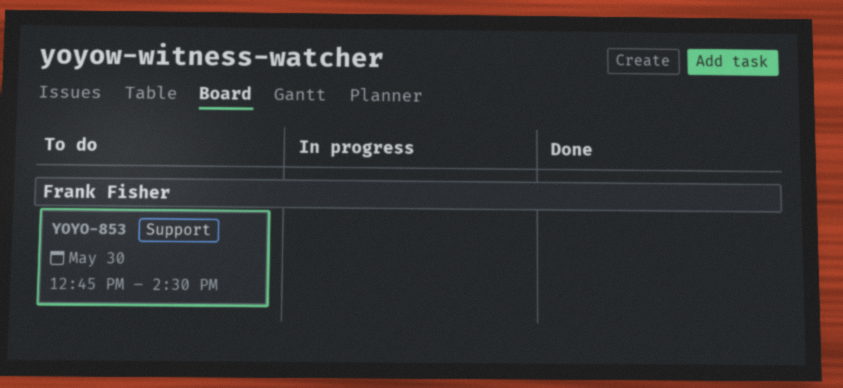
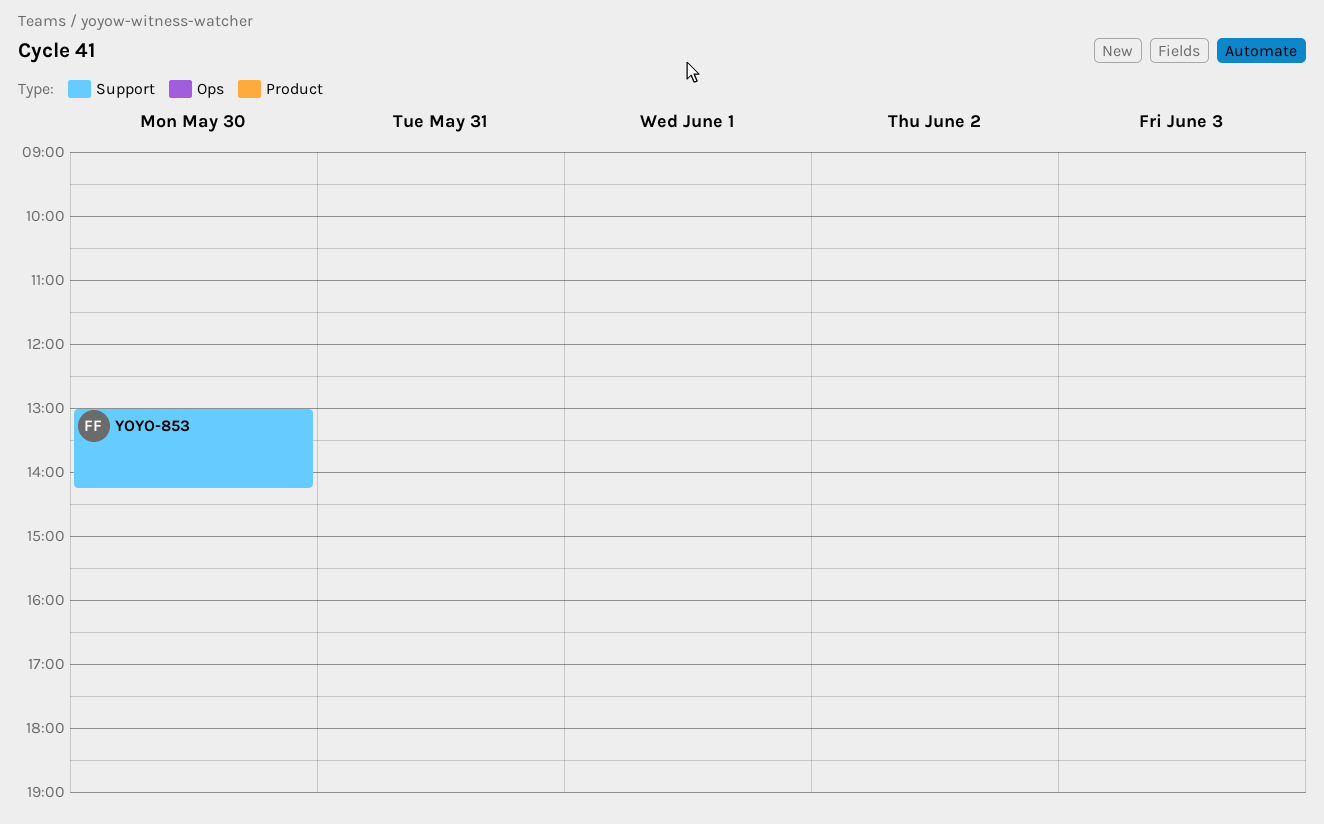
YOYO-853, begins: 12:45 -> 13:00
YOYO-853, ends: 14:30 -> 14:15

